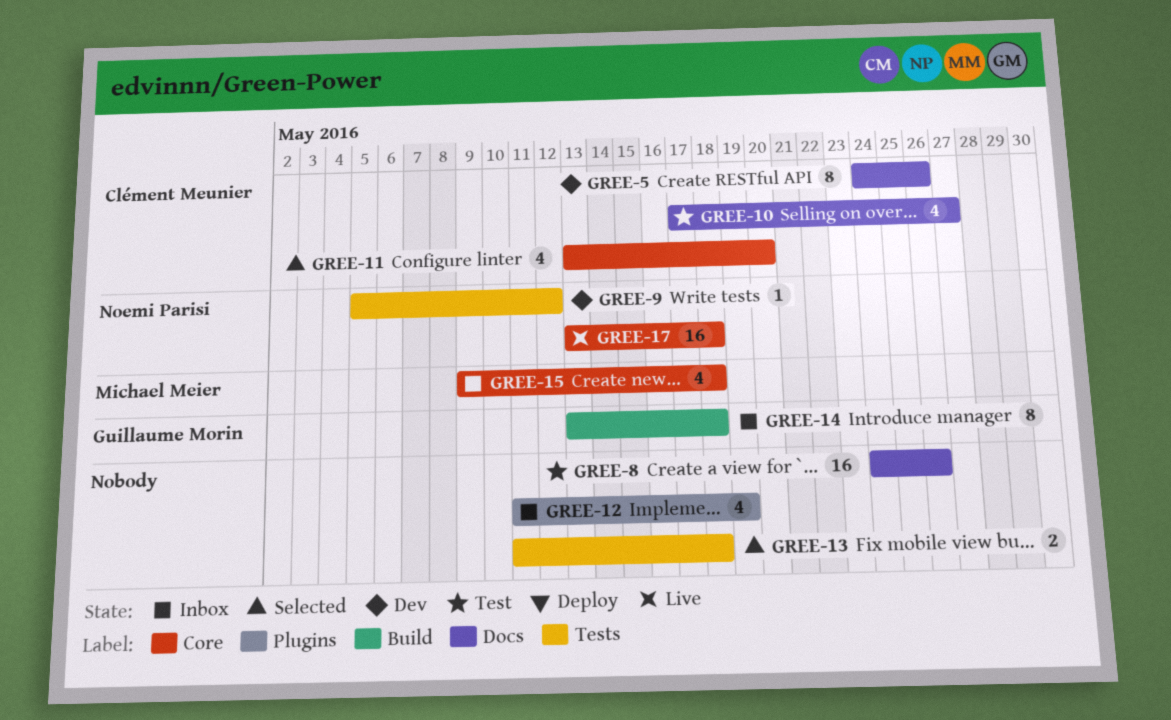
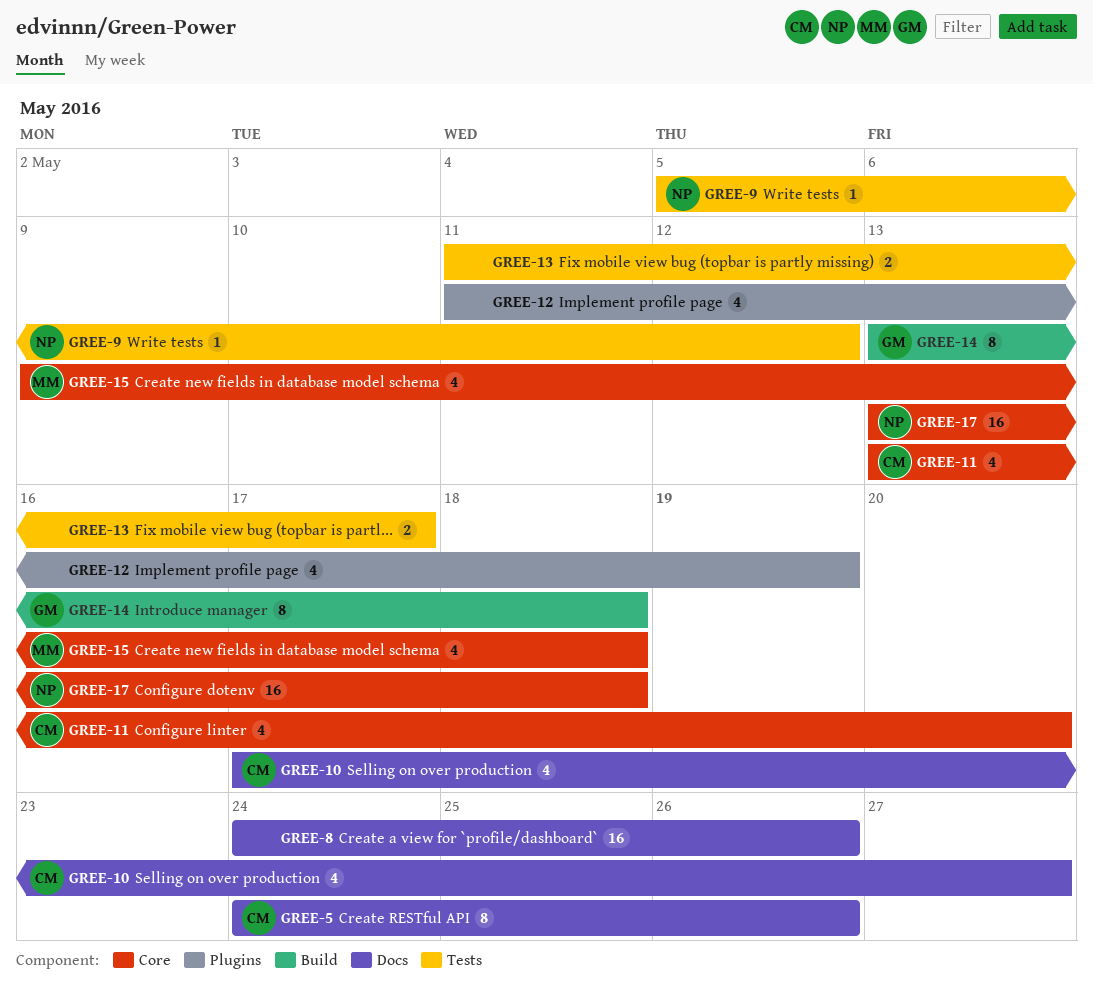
GREE-13, due: May 18 -> May 17

